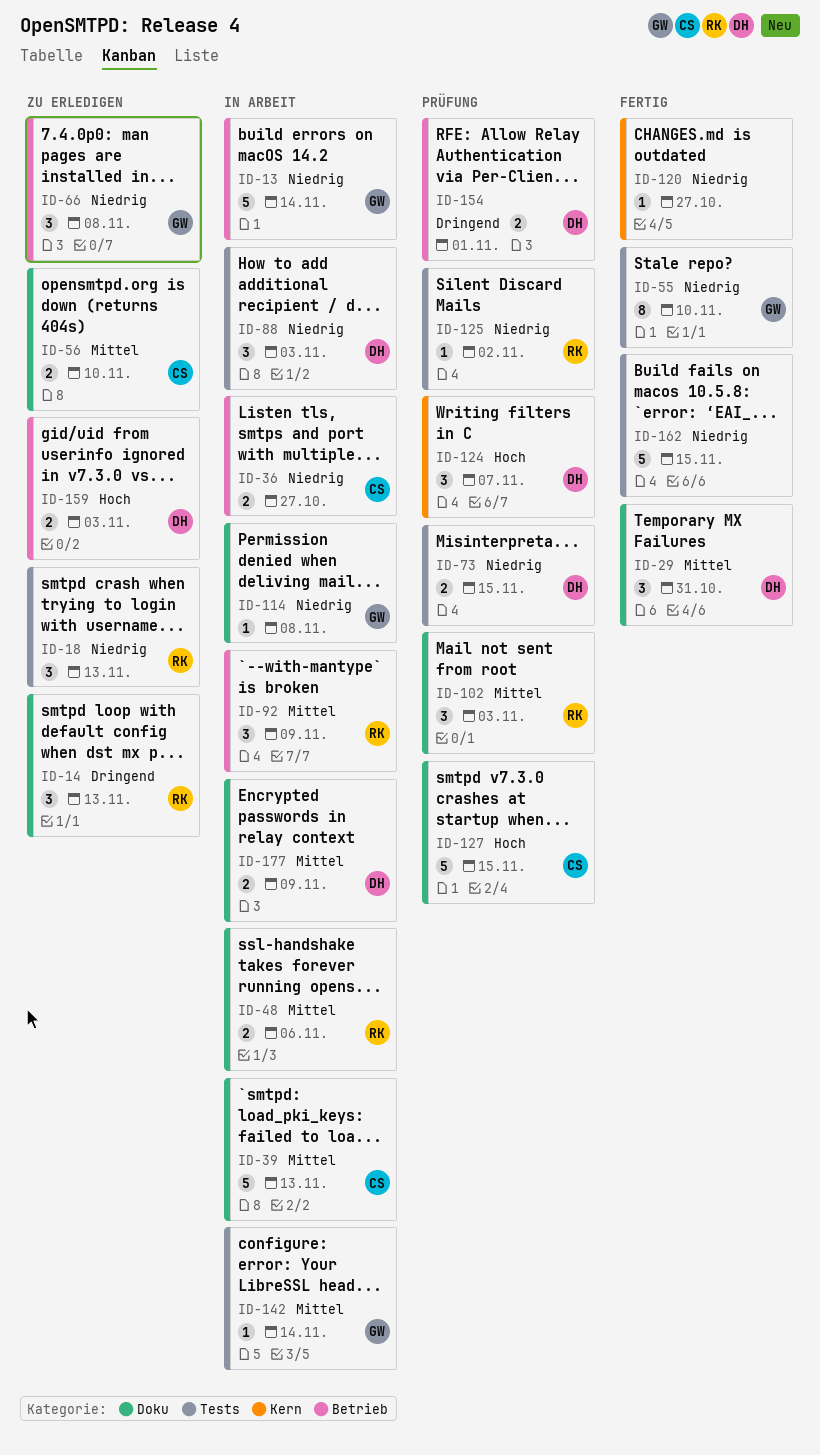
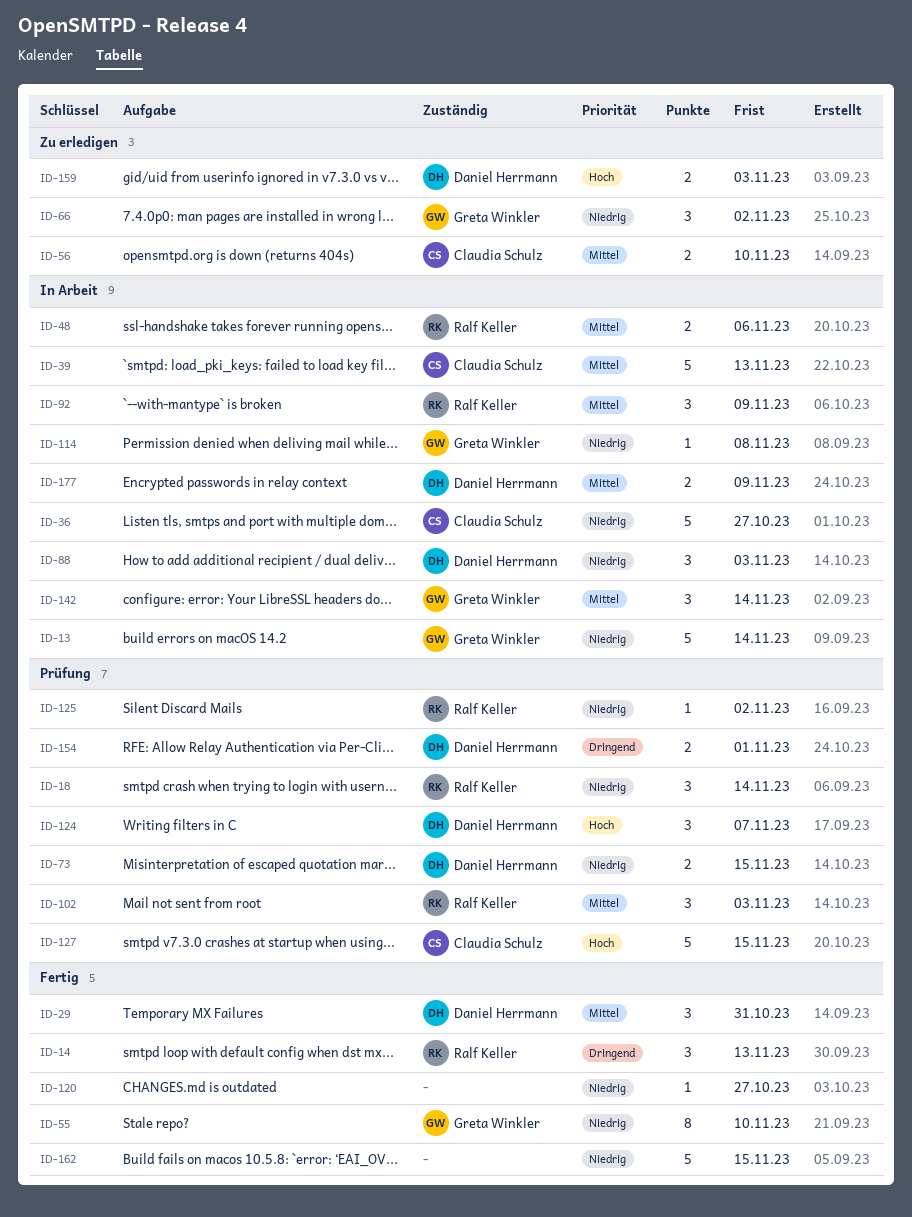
ID-14, status: Zu erledigen -> Fertig
ID-18, status: Zu erledigen -> Prüfung
ID-18, due: Nov 13 -> Nov 14
ID-36, estimate: 2 -> 5
ID-66, due: Nov 8 -> Nov 2
ID-142, estimate: 1 -> 3

